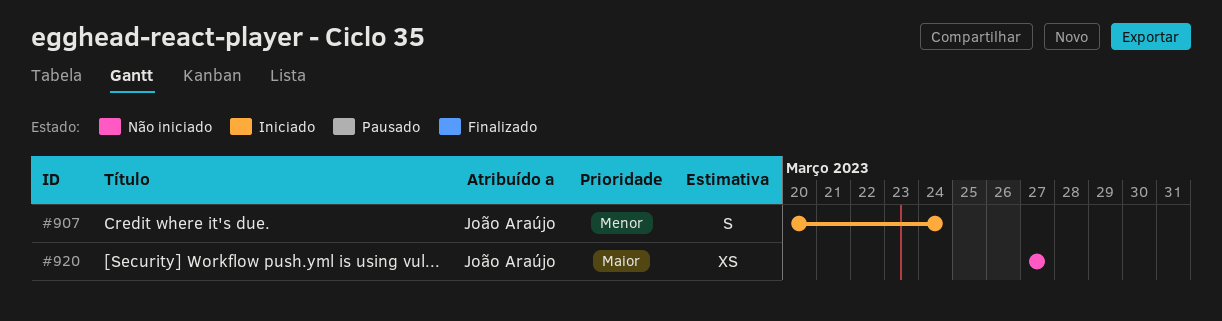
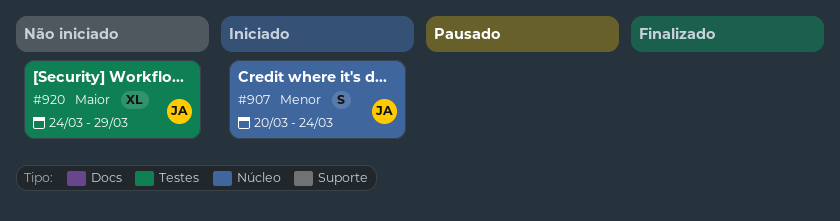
#920, estimate: XS -> XL
#920, start: Mar 27 -> Mar 24
#920, due: Mar 27 -> Mar 29

